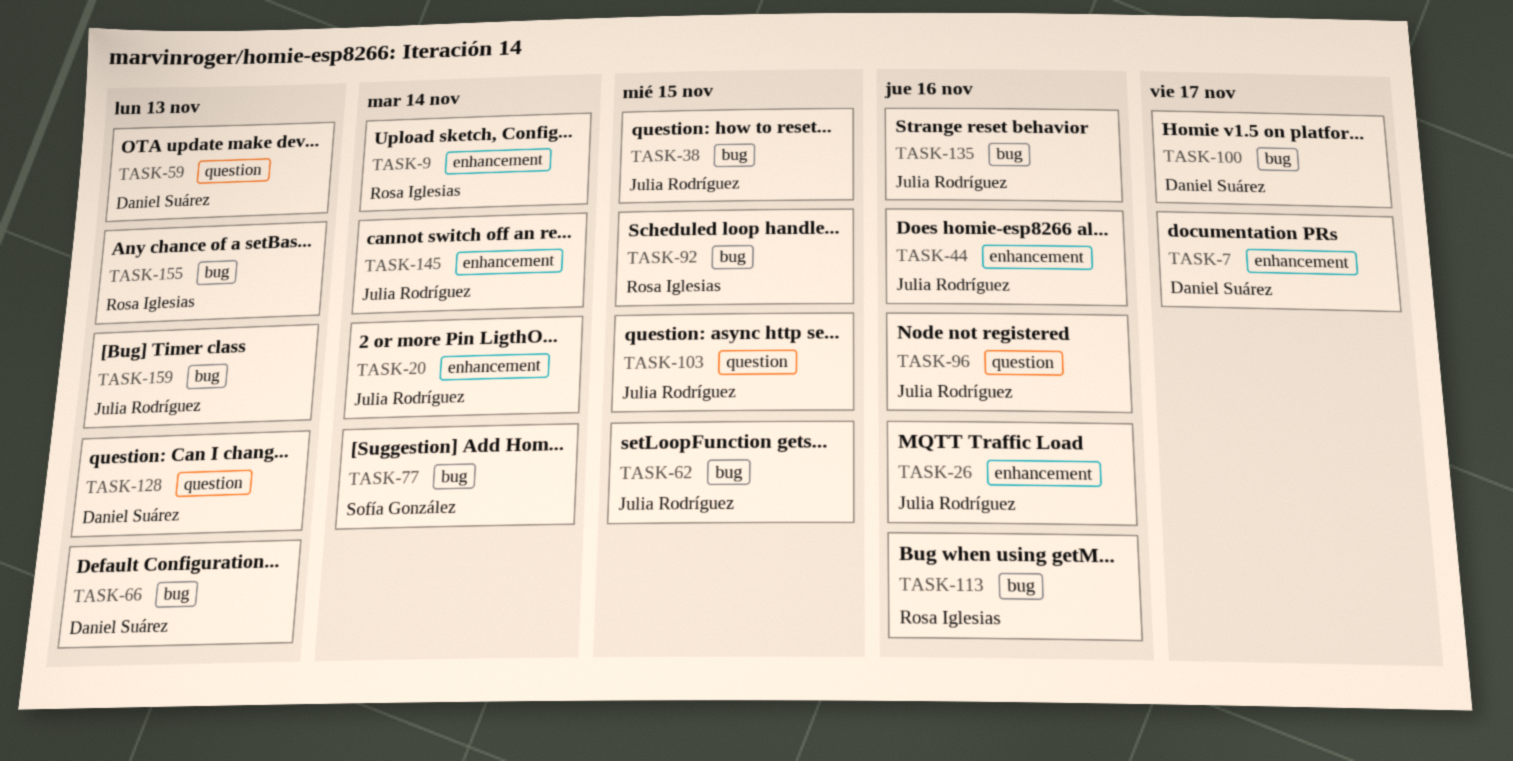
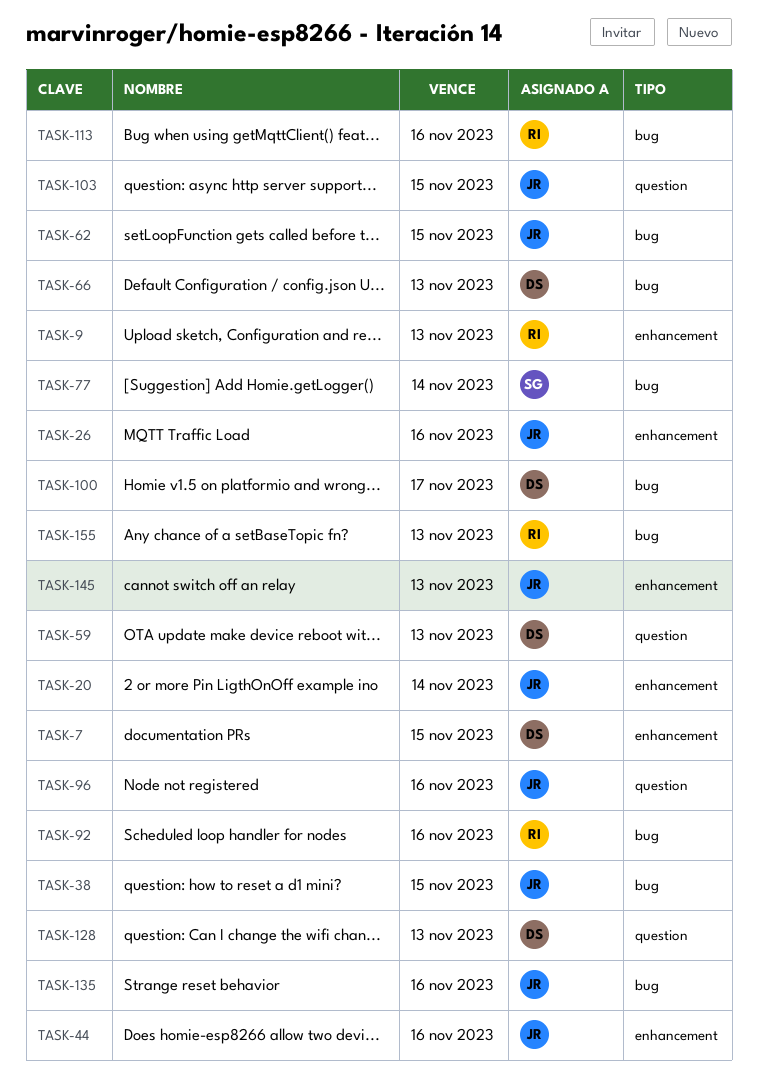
TASK-7, due: Nov 17 -> Nov 15
TASK-9, due: Nov 14 -> Nov 13
TASK-92, due: Nov 15 -> Nov 16
TASK-145, due: Nov 14 -> Nov 13
TASK-159: present -> none

